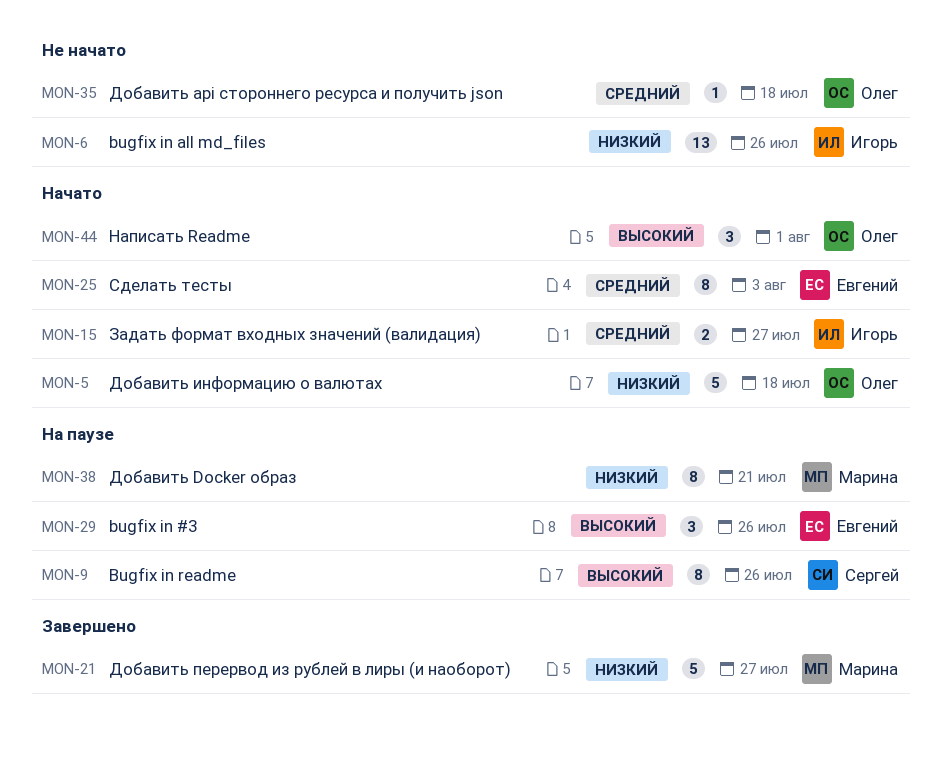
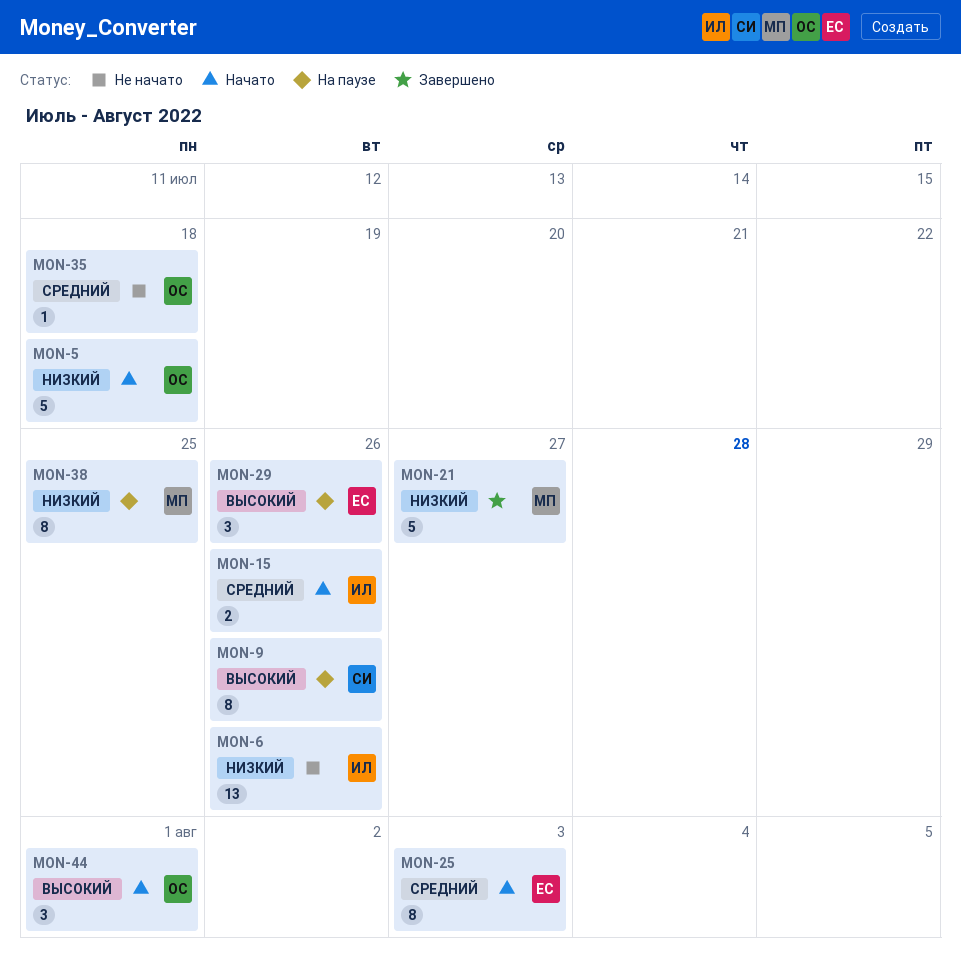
MON-15, due: Jul 27 -> Jul 26
MON-38, due: Jul 21 -> Jul 25

